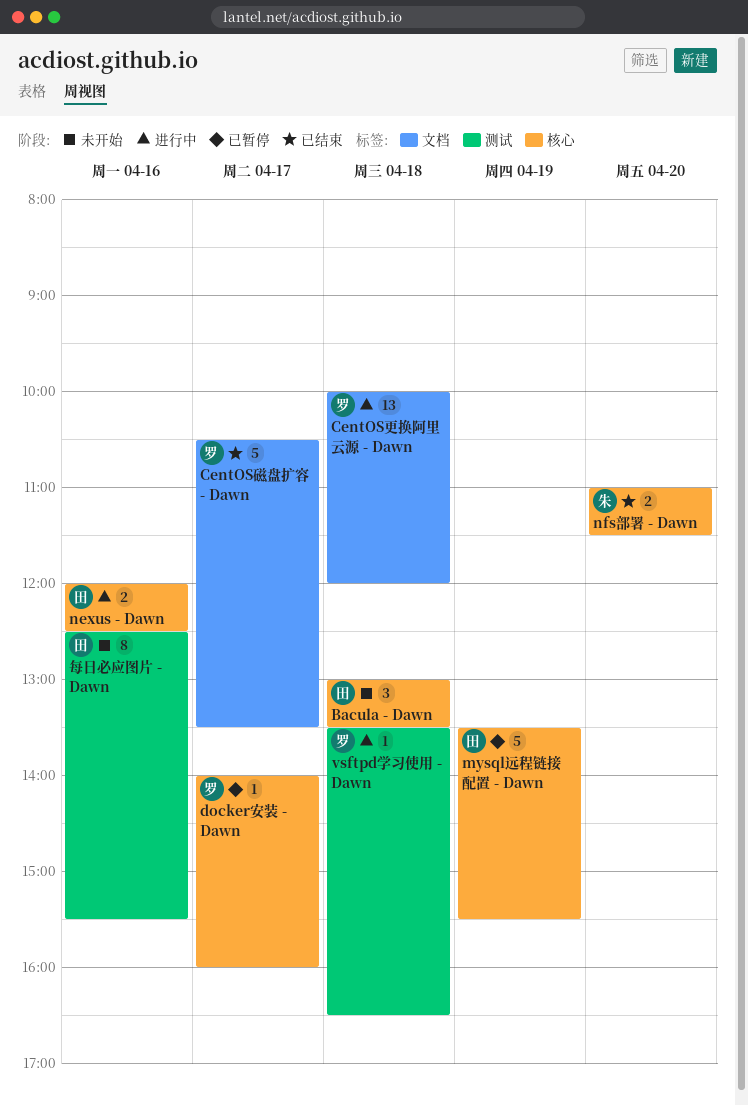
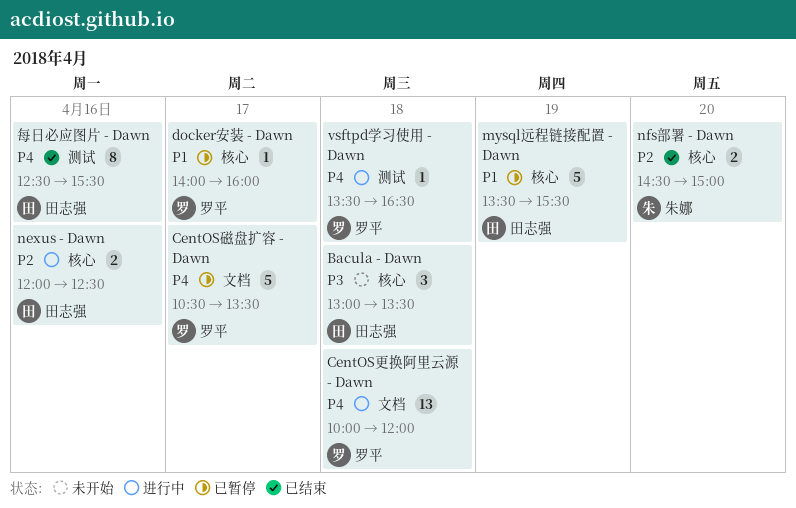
CentOS磁盘扩容 - Dawn, status: 已结束 -> 已暂停
nfs部署 - Dawn, begins: 11:00 -> 14:30
nfs部署 - Dawn, ends: 11:30 -> 15:00
每日必应图片 - Dawn, status: 未开始 -> 已结束

